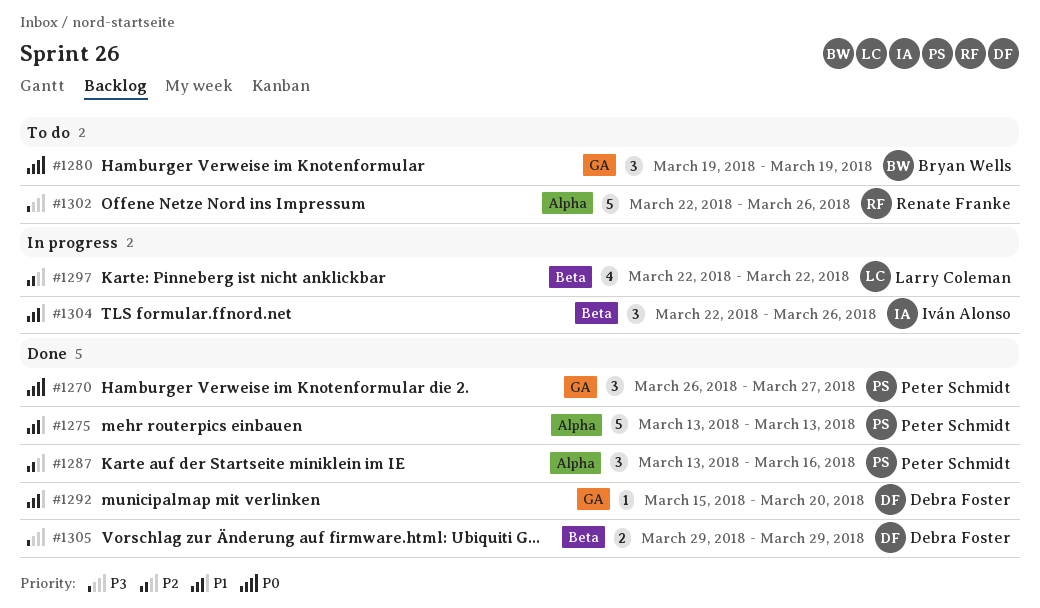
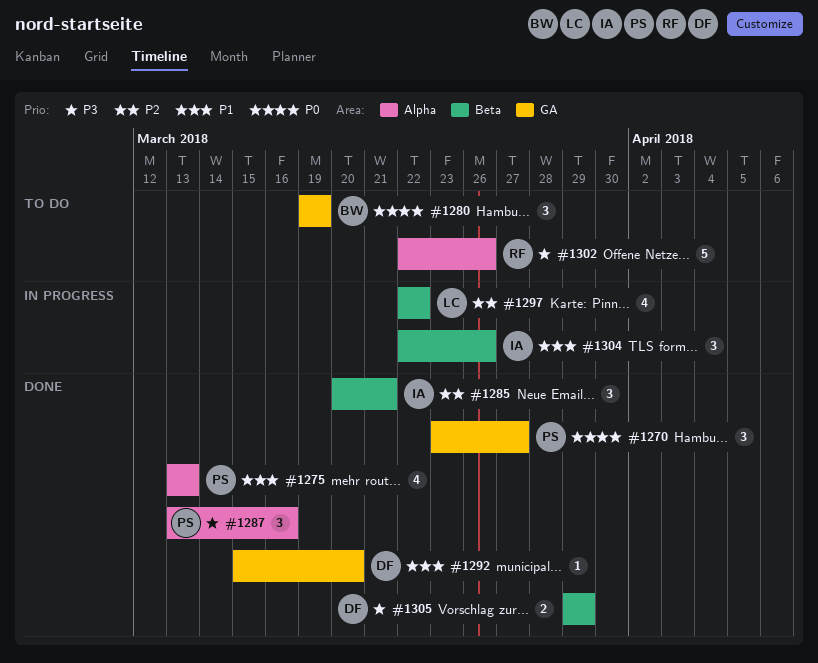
#1270, start: Mar 26 -> Mar 23
#1275, estimate: 5 -> 4
#1285: none -> present
#1287, priority: P2 -> P3

